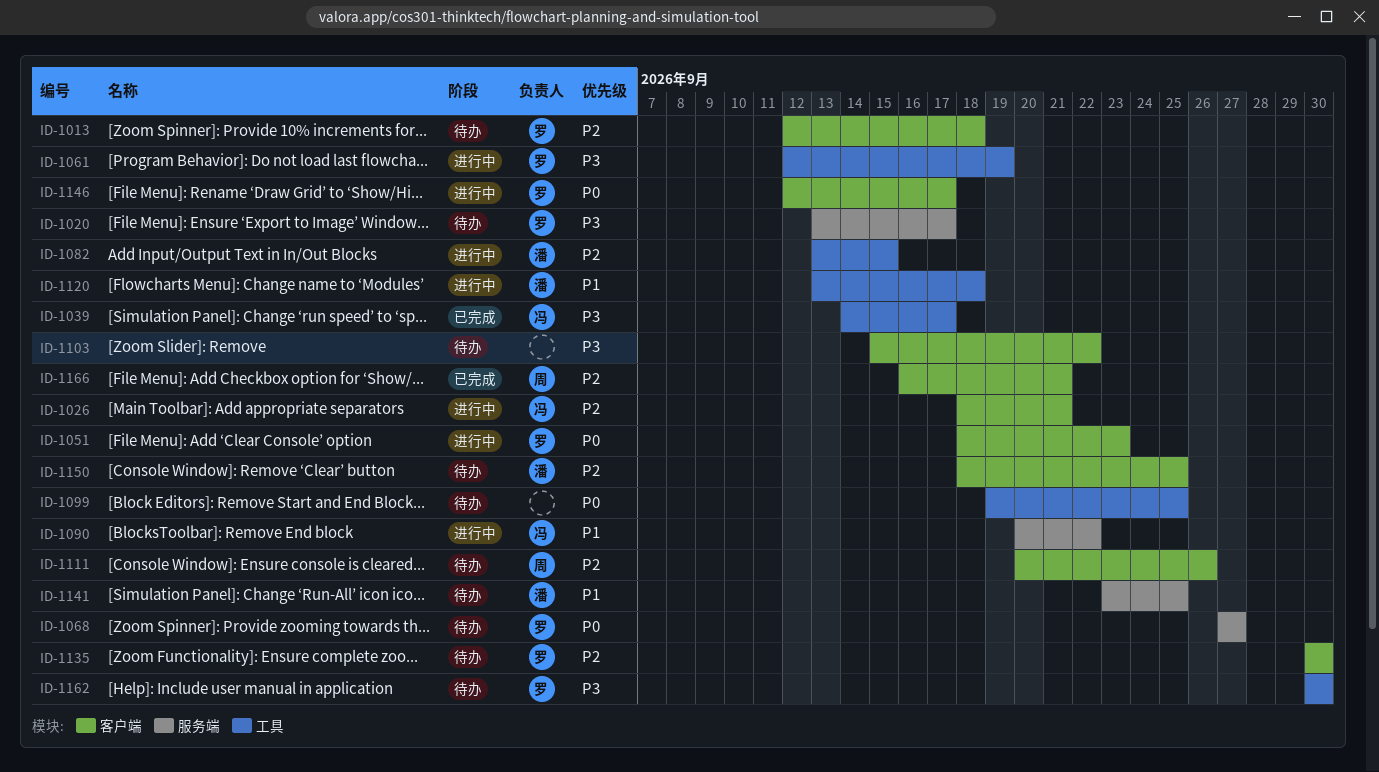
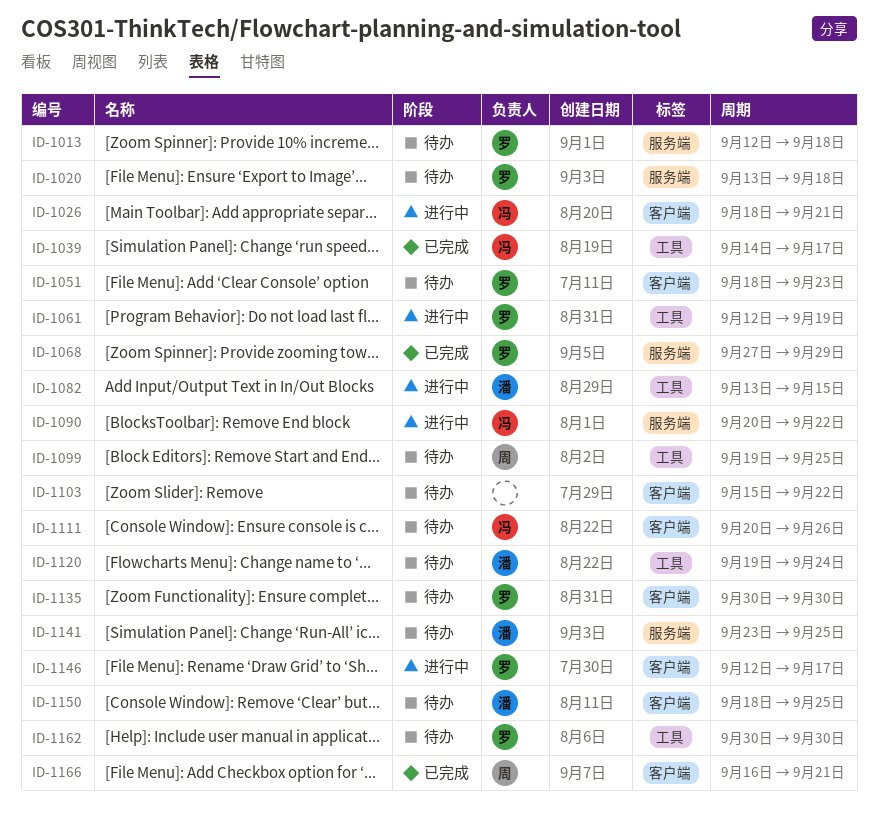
ID-1013, label: 客户端 -> 服务端
ID-1020, due: Sep 17 -> Sep 18
ID-1051, status: 进行中 -> 待办
ID-1068, status: 待办 -> 已完成
ID-1068, due: Sep 27 -> Sep 29
ID-1099, owner: none -> 周
ID-1111, owner: 周 -> 冯
ID-1120, status: 进行中 -> 待办
ID-1120, start: Sep 13 -> Sep 19
ID-1120, due: Sep 18 -> Sep 24

